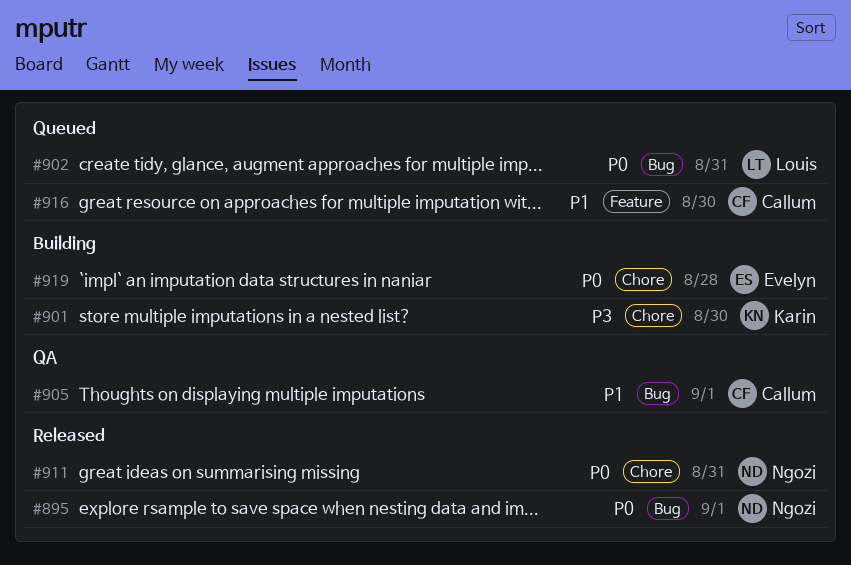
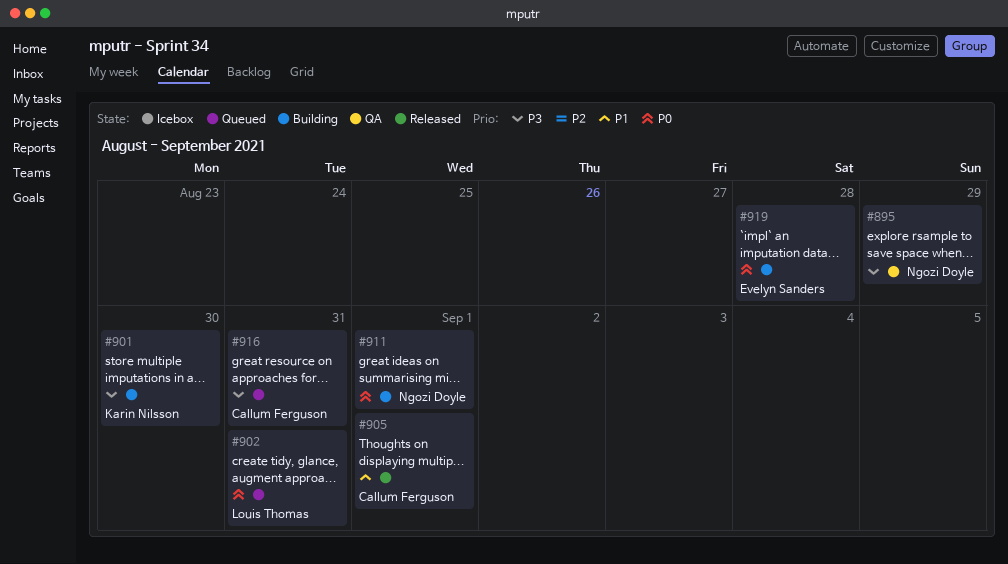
#895, status: Released -> QA
#895, priority: P0 -> P3
#895, due: Sep 1 -> Aug 29
#905, status: QA -> Released
#911, status: Released -> Building
#911, due: Aug 31 -> Sep 1
#916, priority: P1 -> P3
#916, due: Aug 30 -> Aug 31

